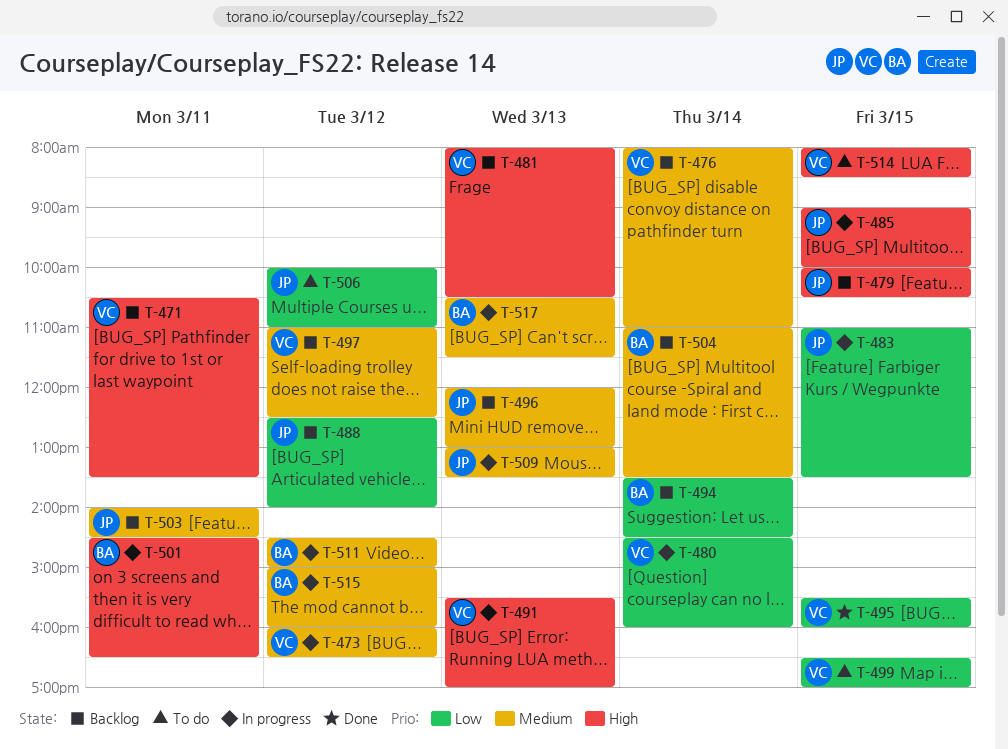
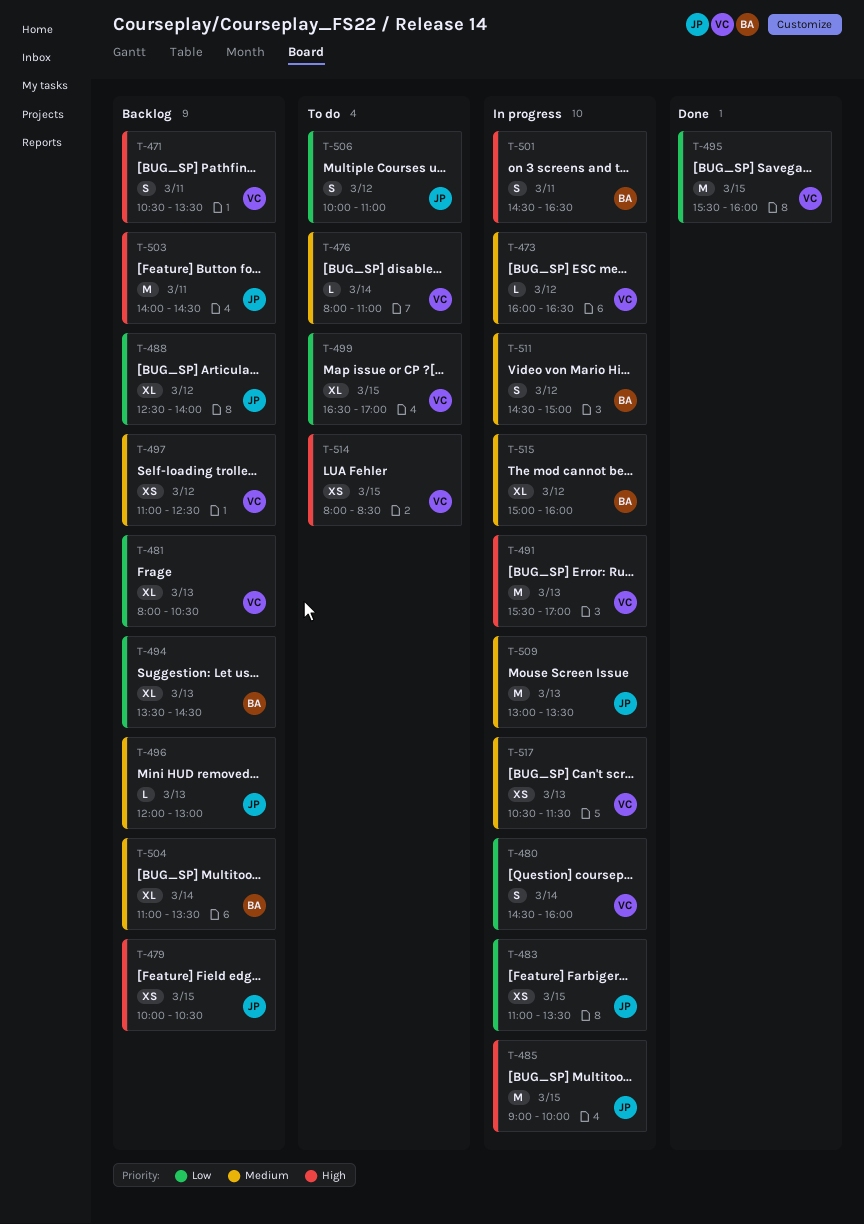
T-476, status: Backlog -> To do
T-481, priority: High -> Low
T-494, day: Mar 14 -> Mar 13
T-503, priority: Medium -> High
T-517, owner: BA -> VC

